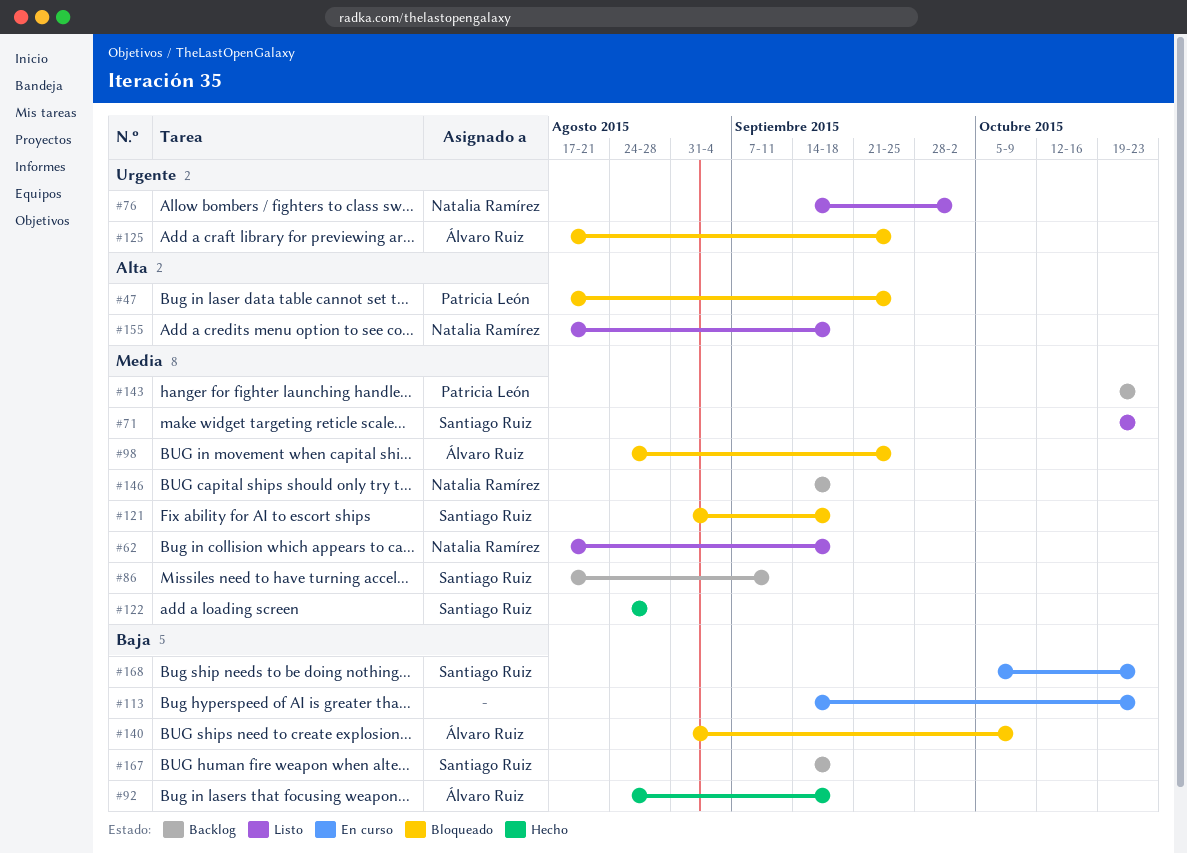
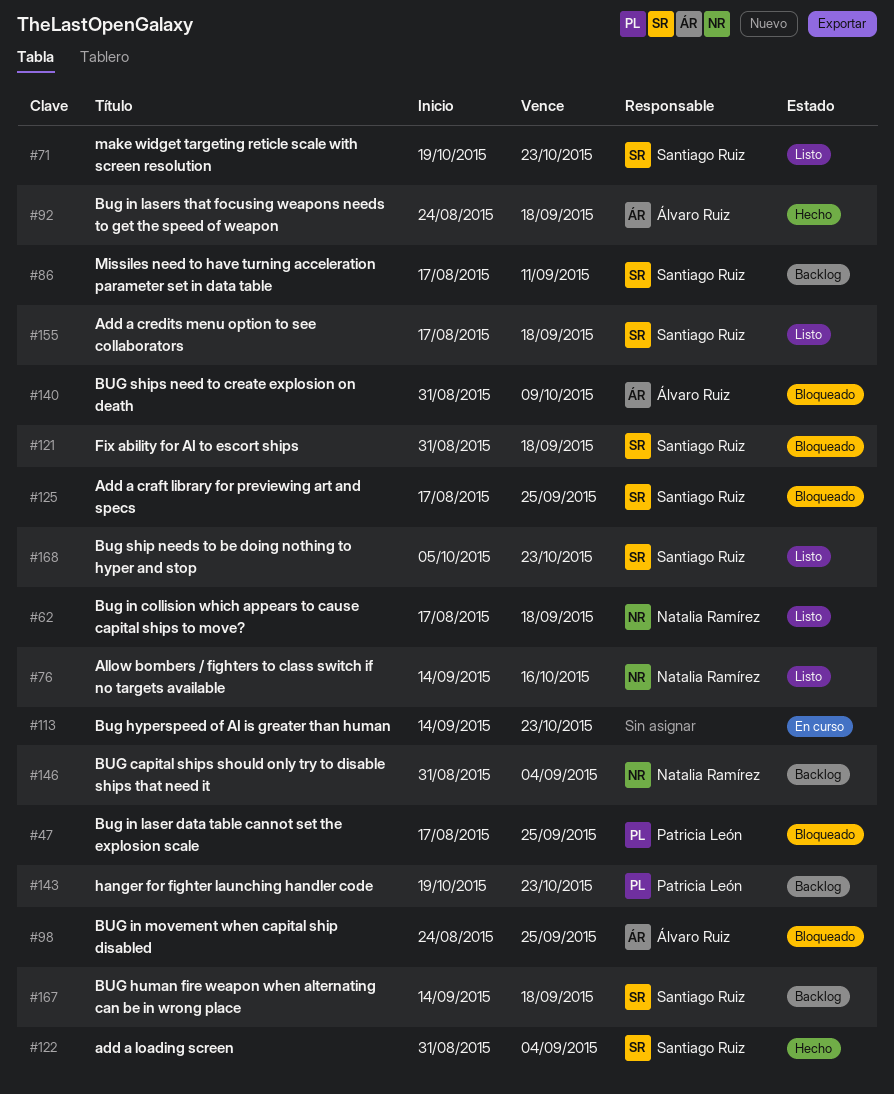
#76, due: Oct 2 -> Oct 16
#122, start: Aug 24 -> Aug 31
#122, due: Aug 28 -> Sep 4
#125, owner: Álvaro Ruiz -> Santiago Ruiz
#146, start: Sep 14 -> Aug 31
#146, due: Sep 18 -> Sep 4
#155, owner: Natalia Ramírez -> Santiago Ruiz
#168, status: En curso -> Listo

